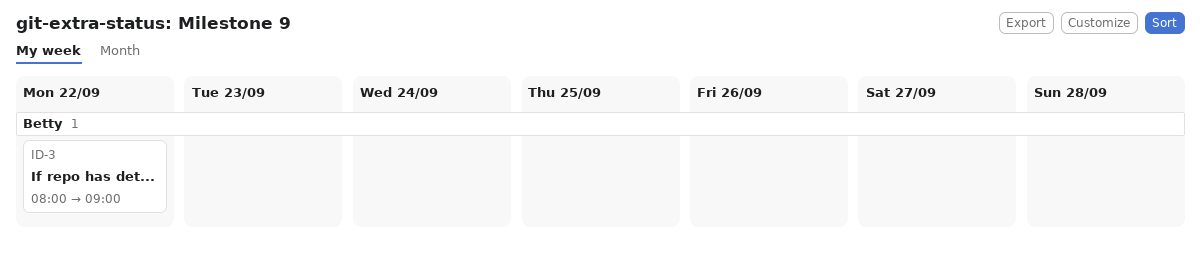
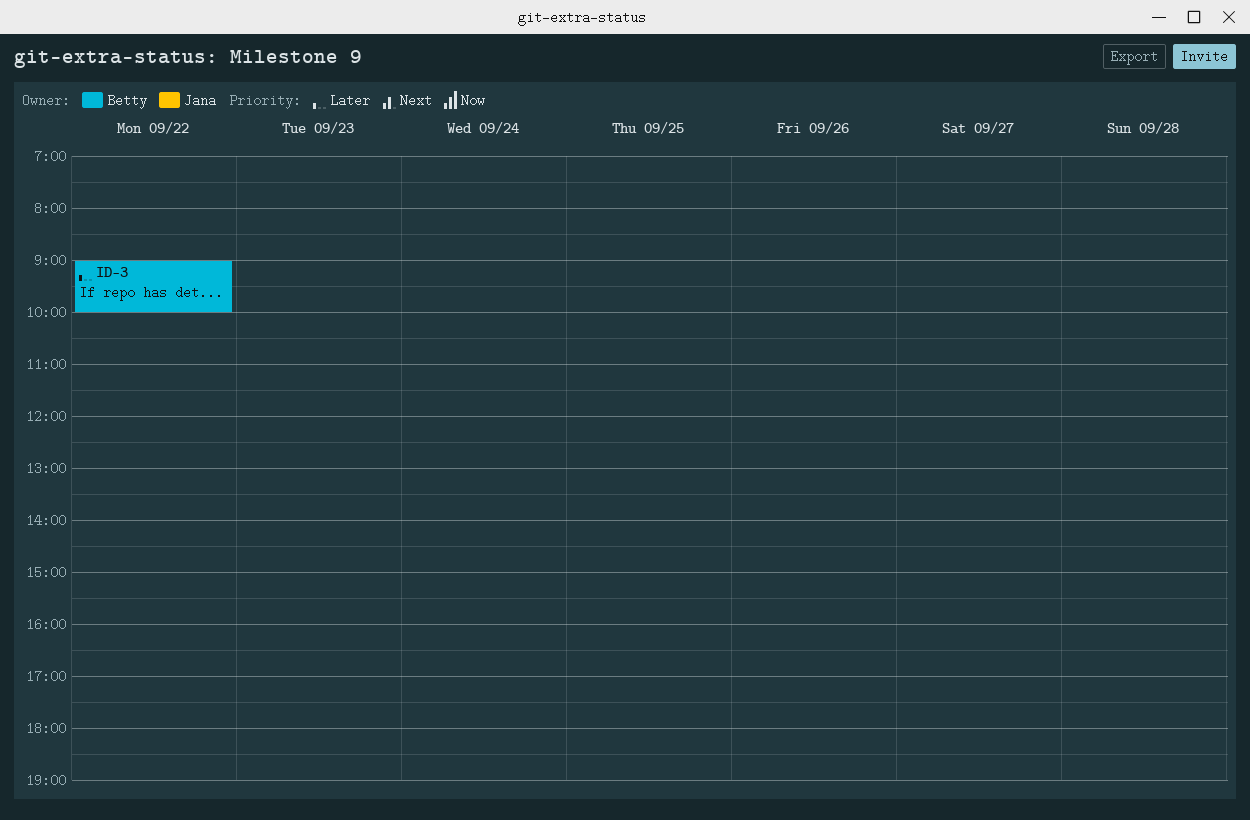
ID-3, begins: 08:00 -> 09:00
ID-3, ends: 09:00 -> 10:00

